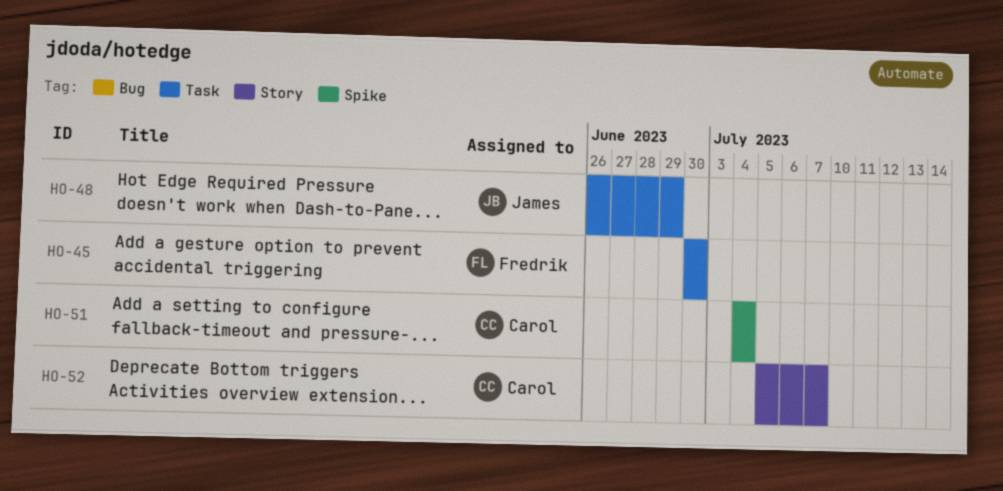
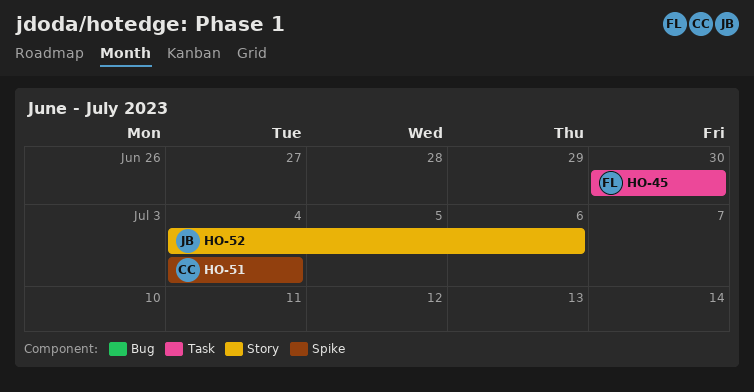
HO-48: present -> none
HO-52, owner: Carol -> James
HO-52, start: Jul 5 -> Jul 4
HO-52, due: Jul 7 -> Jul 6

